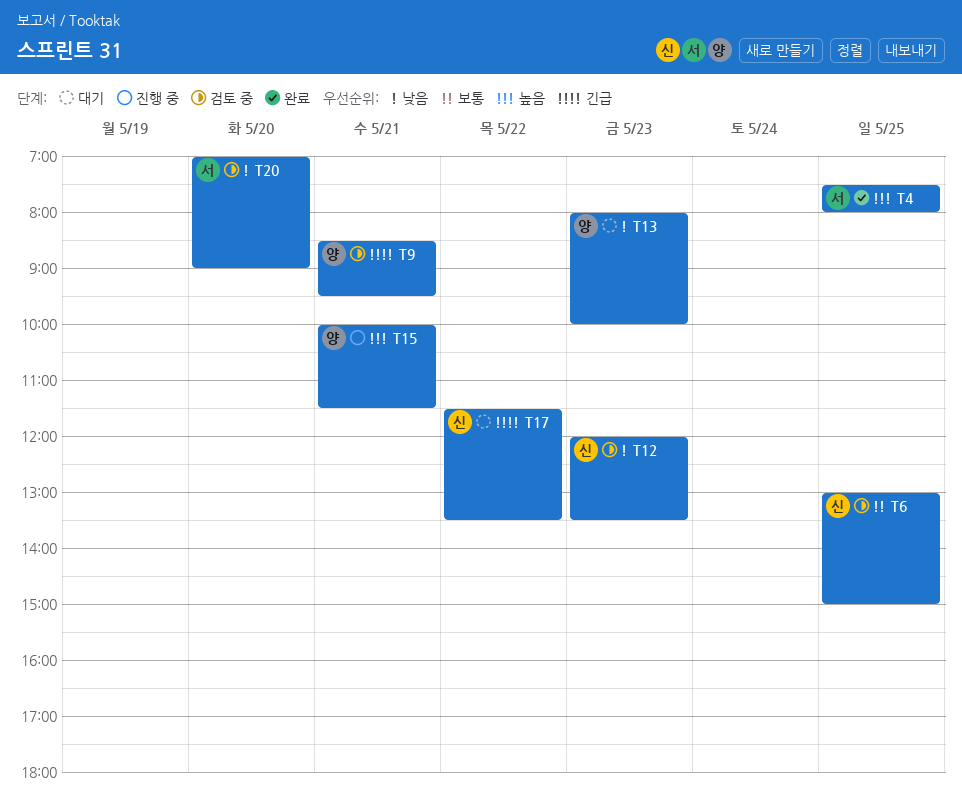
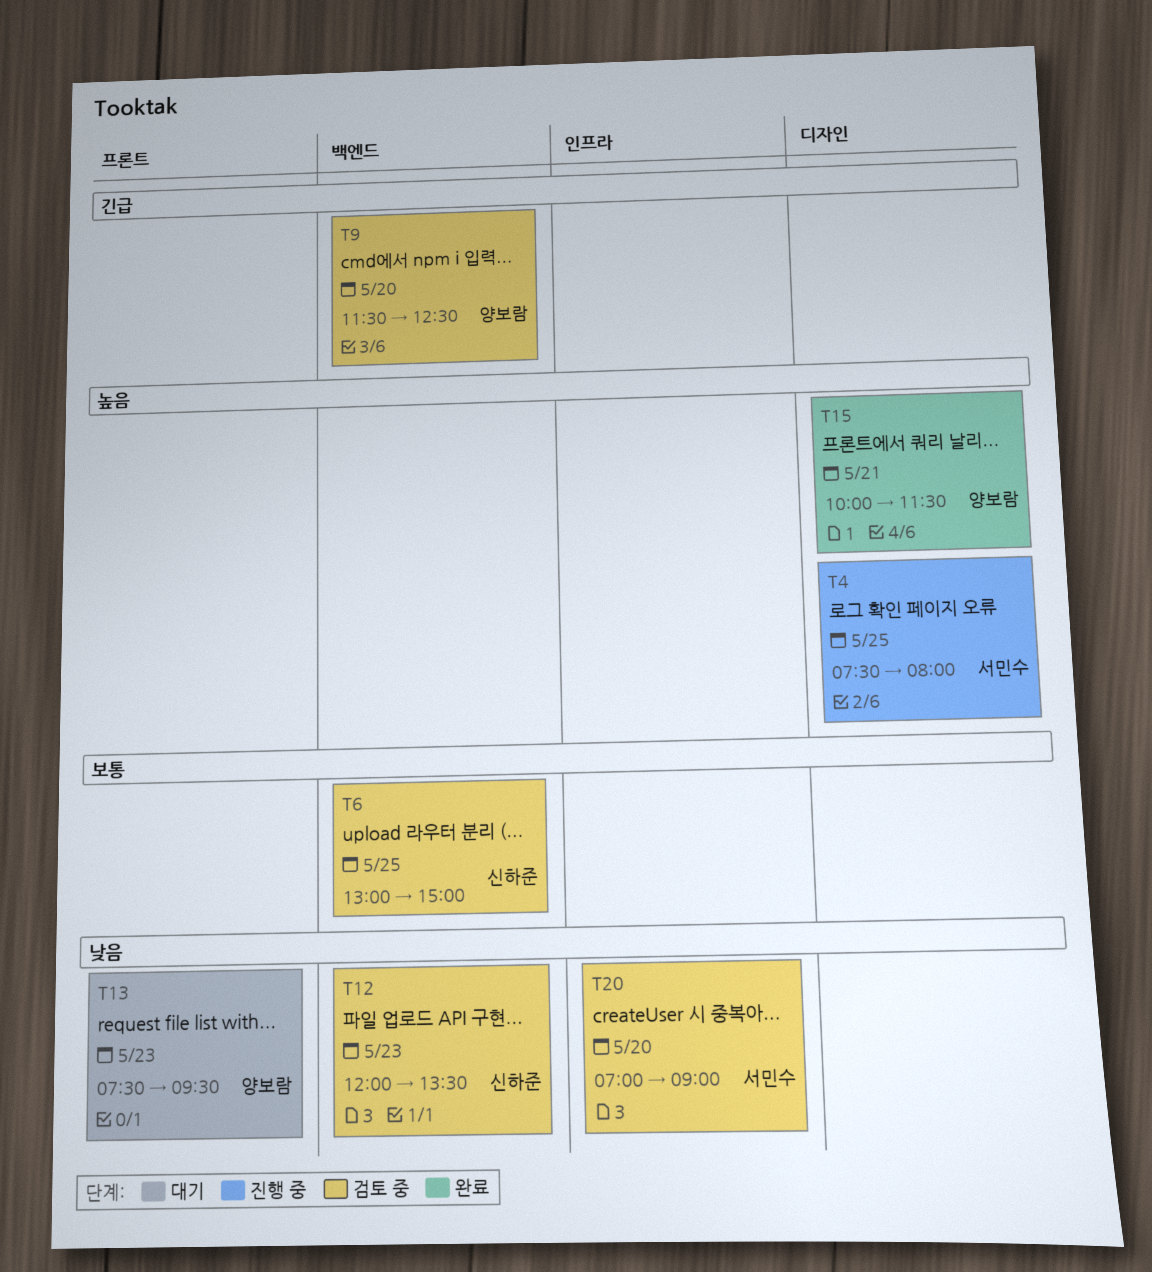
T4, status: 완료 -> 진행 중
T9, day: May 21 -> May 20
T9, begins: 08:30 -> 11:30
T9, ends: 09:30 -> 12:30
T13, begins: 08:00 -> 07:30
T13, ends: 10:00 -> 09:30
T15, status: 진행 중 -> 완료
T17: present -> none

